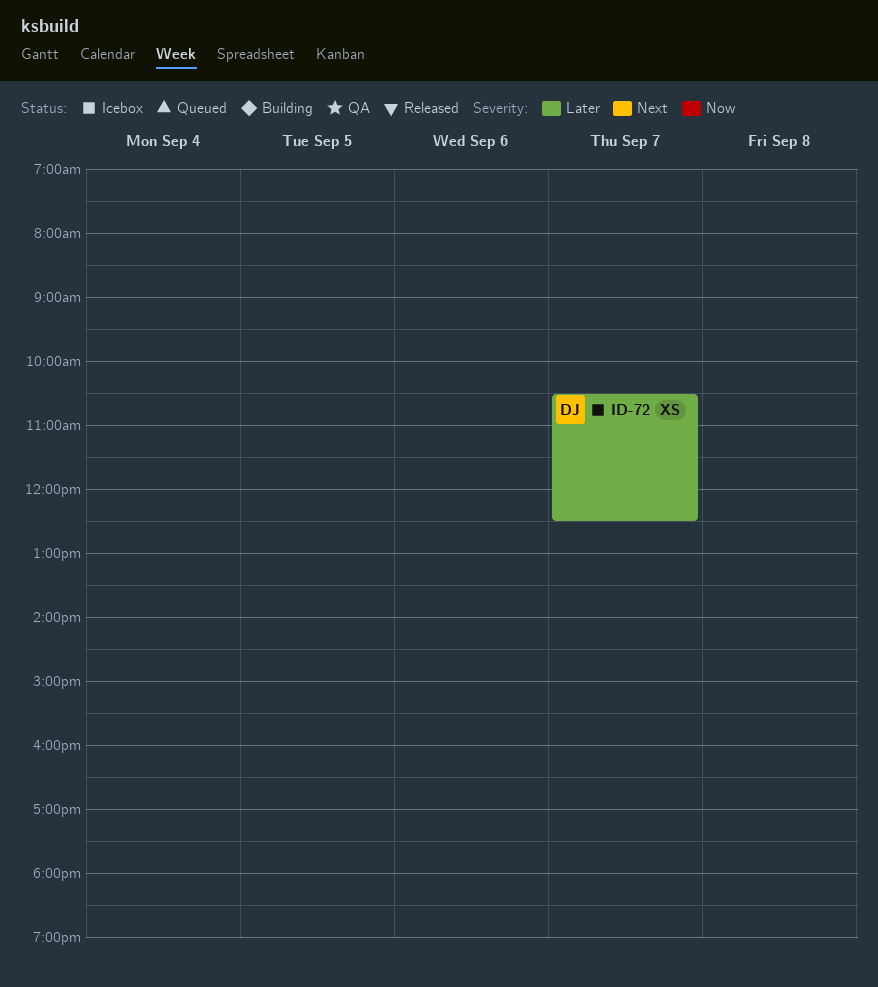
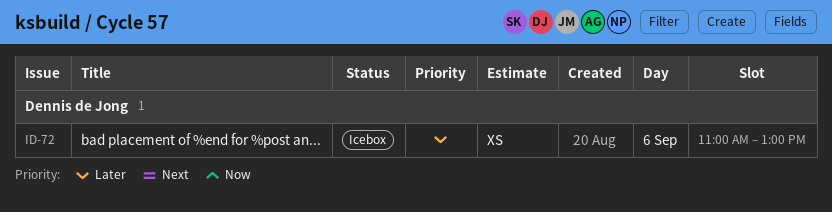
ID-72, day: Sep 7 -> Sep 6
ID-72, begins: 10:30 -> 11:00
ID-72, ends: 12:30 -> 13:00

